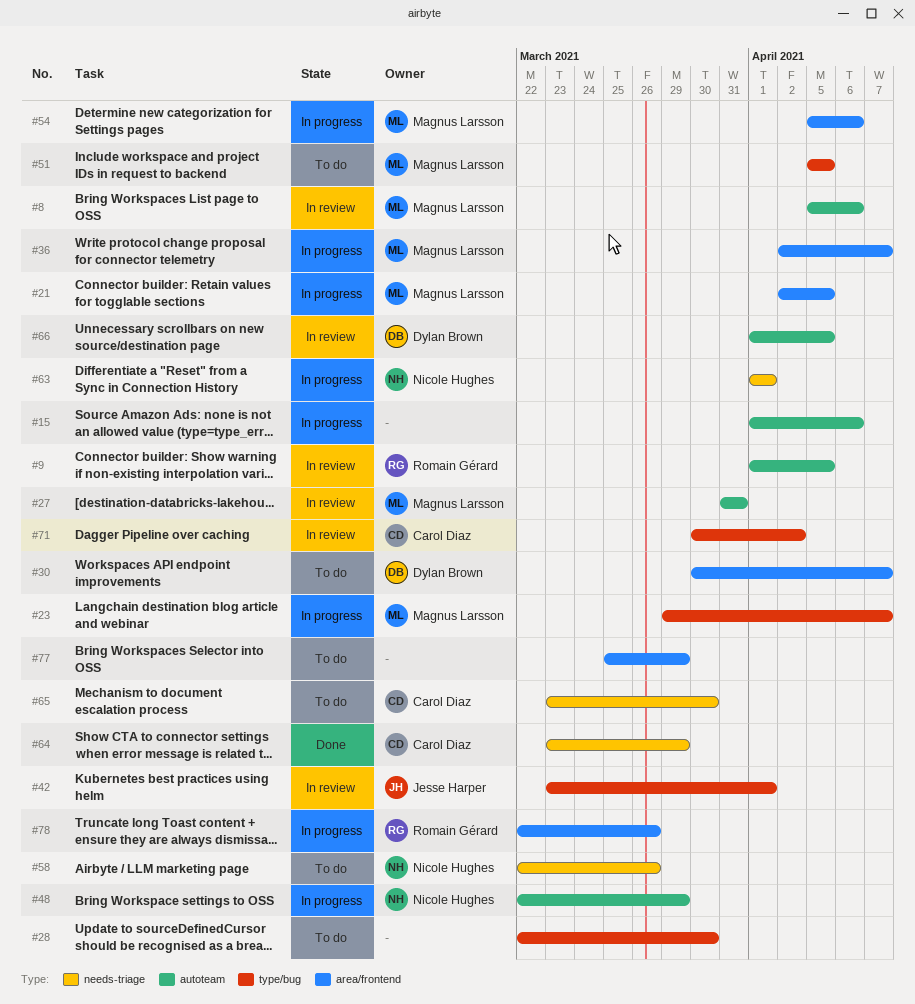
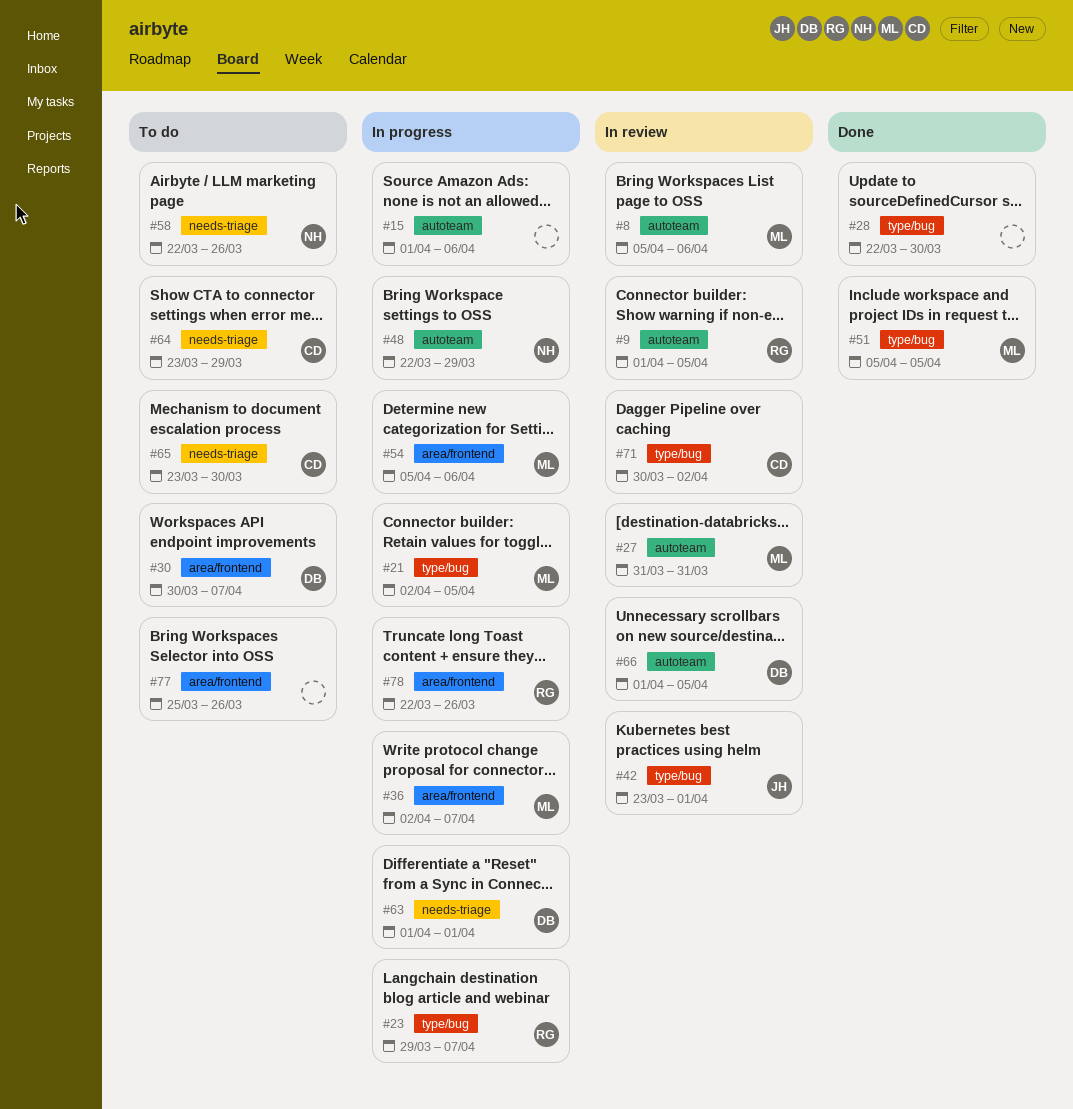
#21, label: area/frontend -> type/bug
#23, owner: Magnus Larsson -> Romain Gérard
#28, status: To do -> Done
#51, status: To do -> Done
#63, owner: Nicole Hughes -> Dylan Brown
#64, status: Done -> To do
#77, due: Mar 29 -> Mar 26

